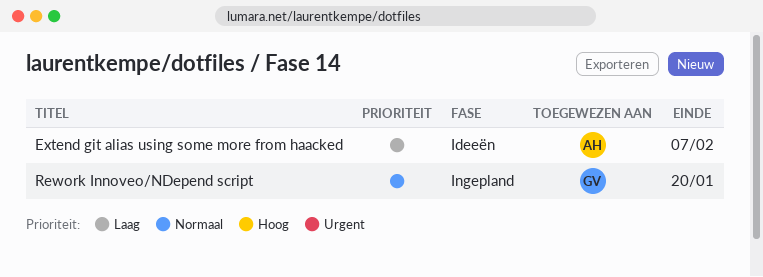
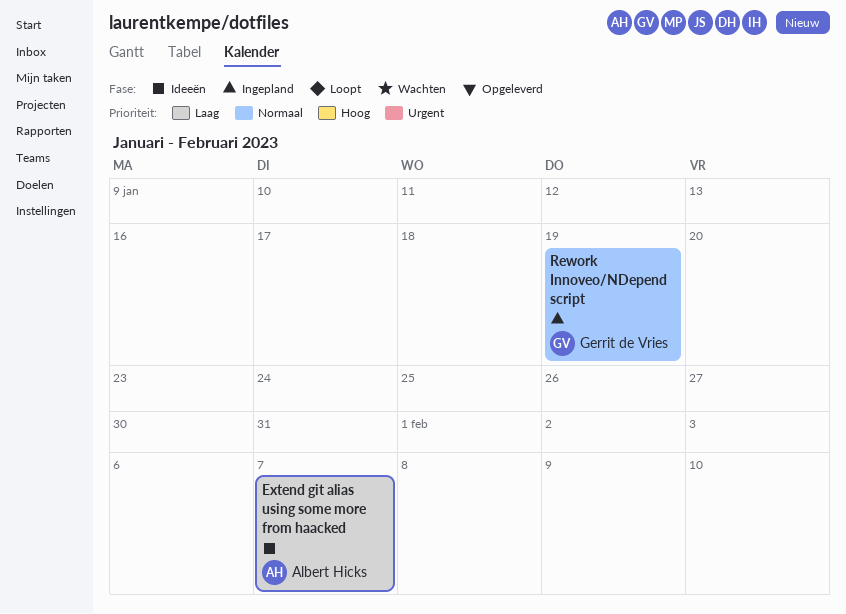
Rework Innoveo/NDepend script, due: Jan 20 -> Jan 19

